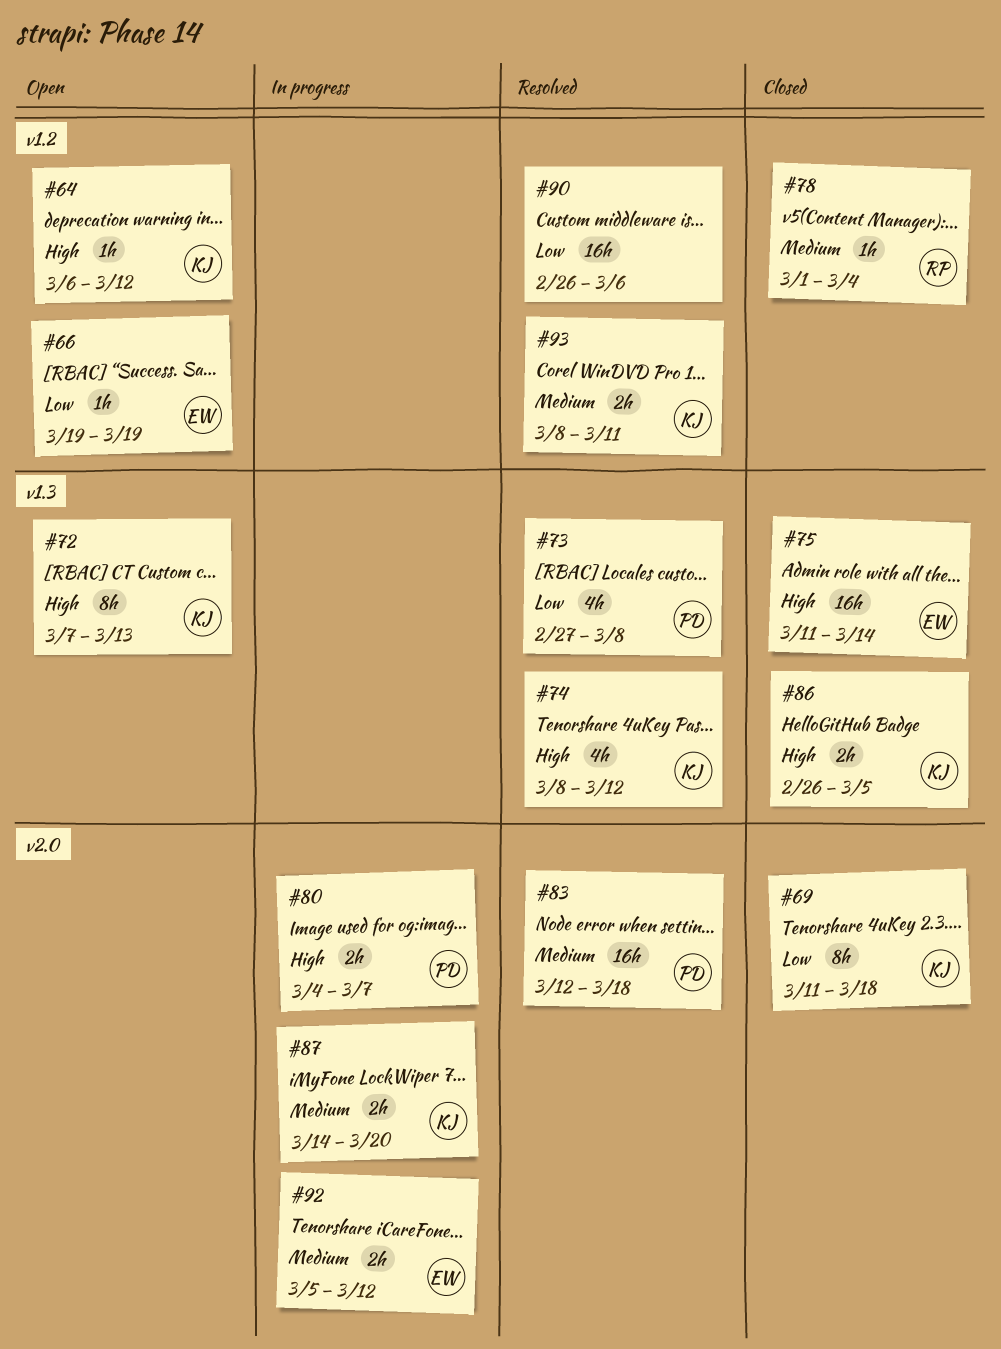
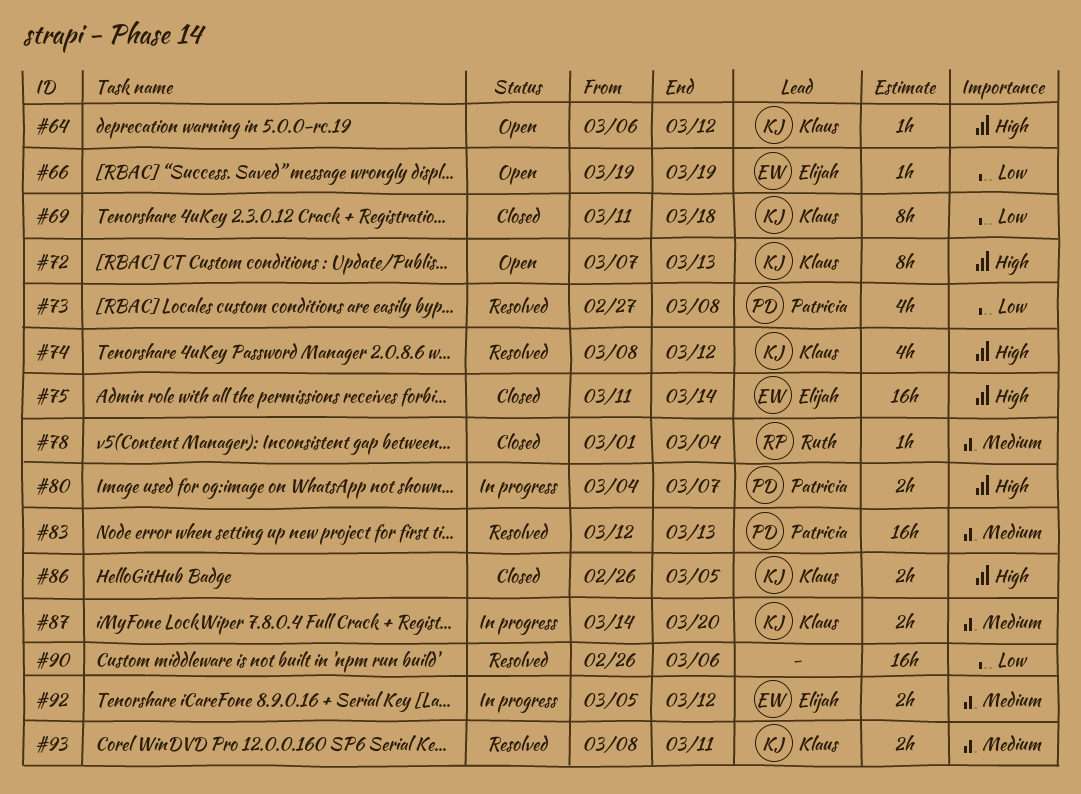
#83, due: Mar 18 -> Mar 13

